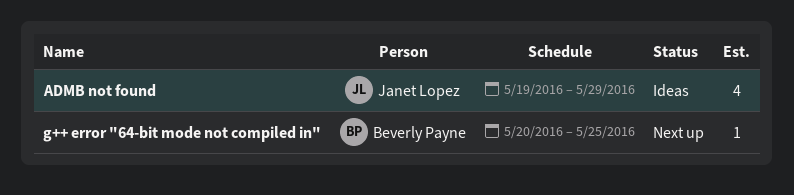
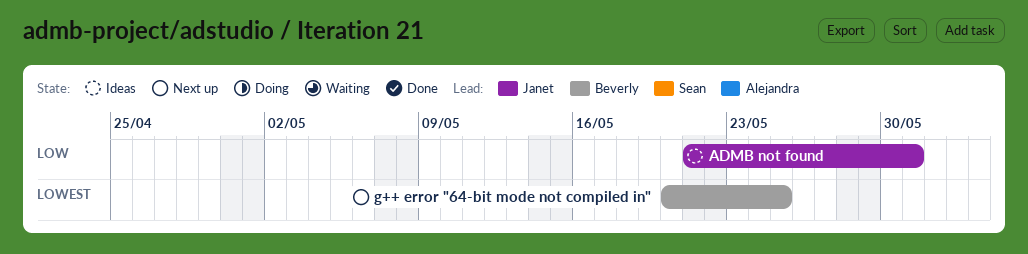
ADMB not found, start: May 19 -> May 21
ADMB not found, due: May 29 -> May 31

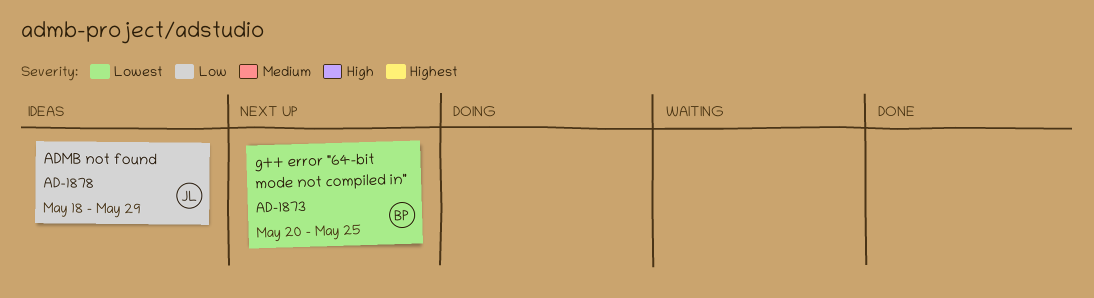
ADMB not found, start: May 21 -> May 18
ADMB not found, due: May 31 -> May 29

